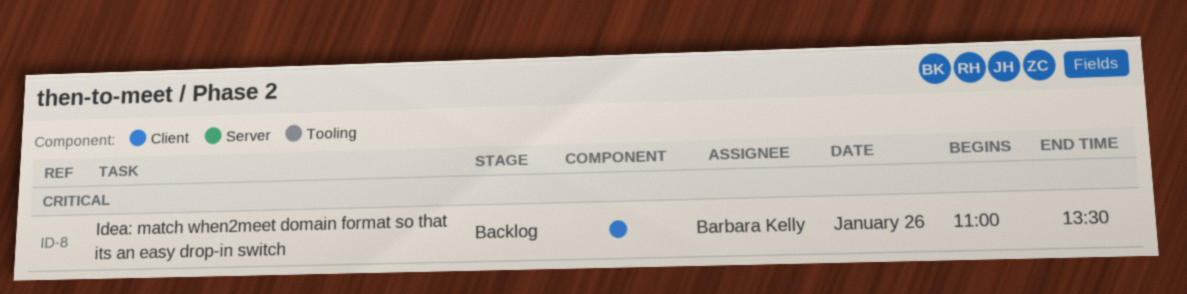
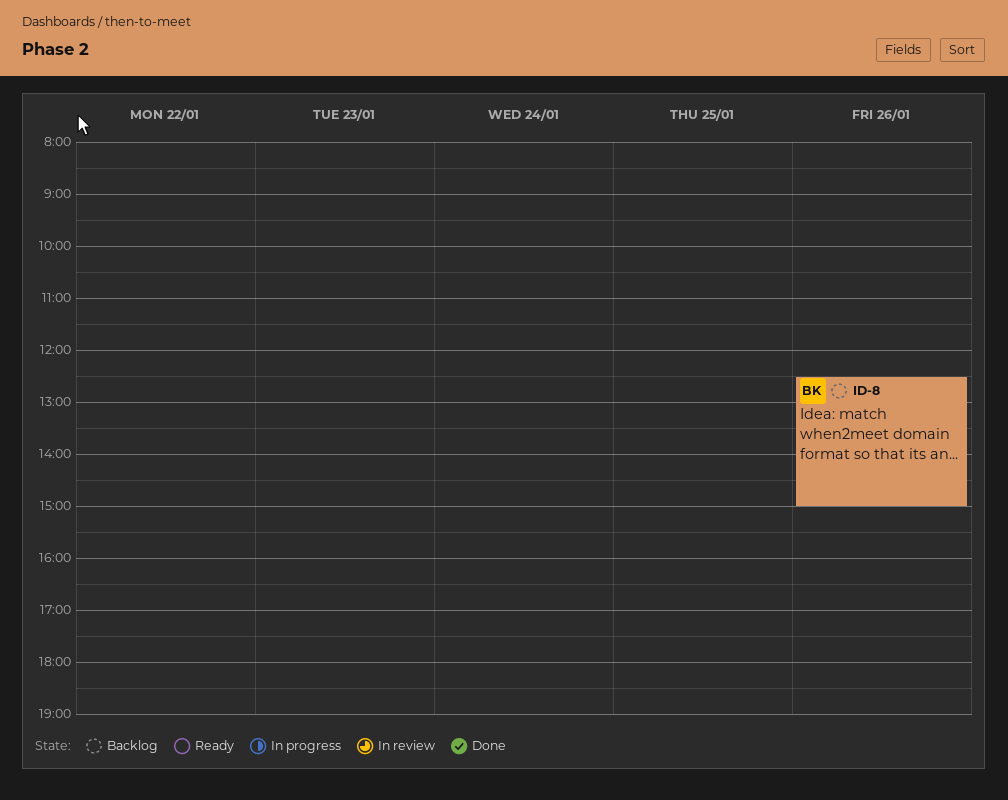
ID-8, begins: 11:00 -> 12:30
ID-8, ends: 13:30 -> 15:00

